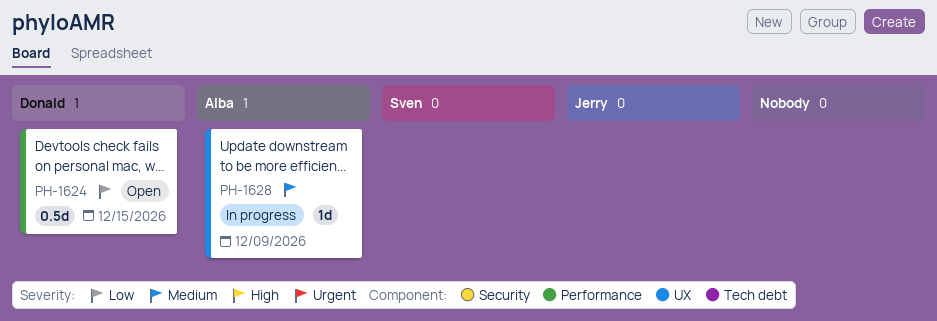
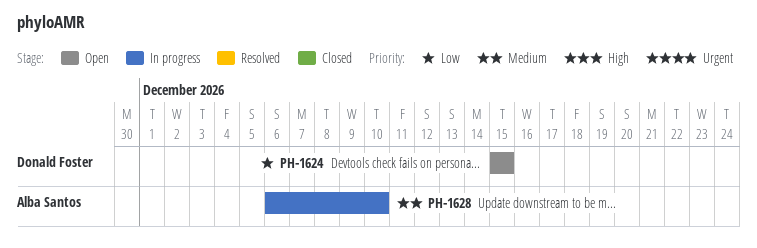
PH-1628, due: Dec 9 -> Dec 10

